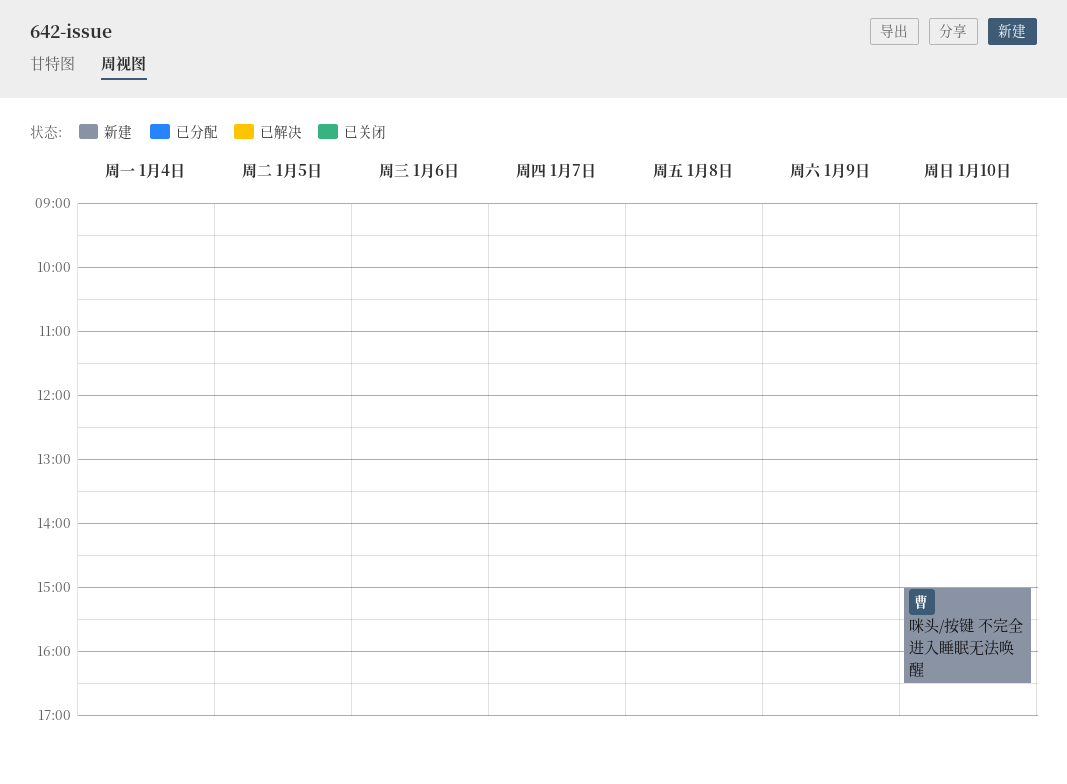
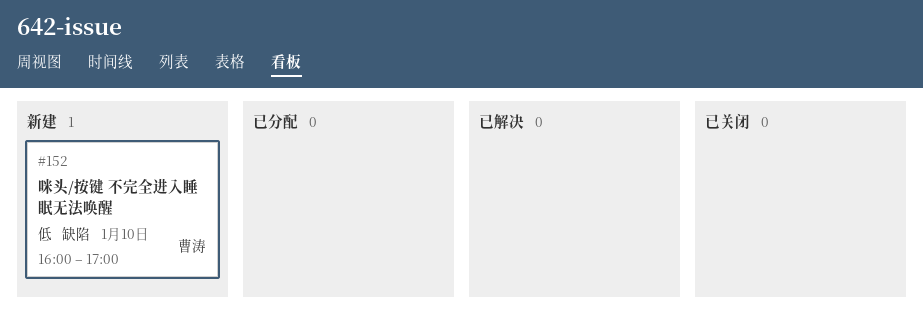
咪头/按键 不完全进入睡眠无法唤醒, begins: 15:00 -> 16:00
咪头/按键 不完全进入睡眠无法唤醒, ends: 16:30 -> 17:00

